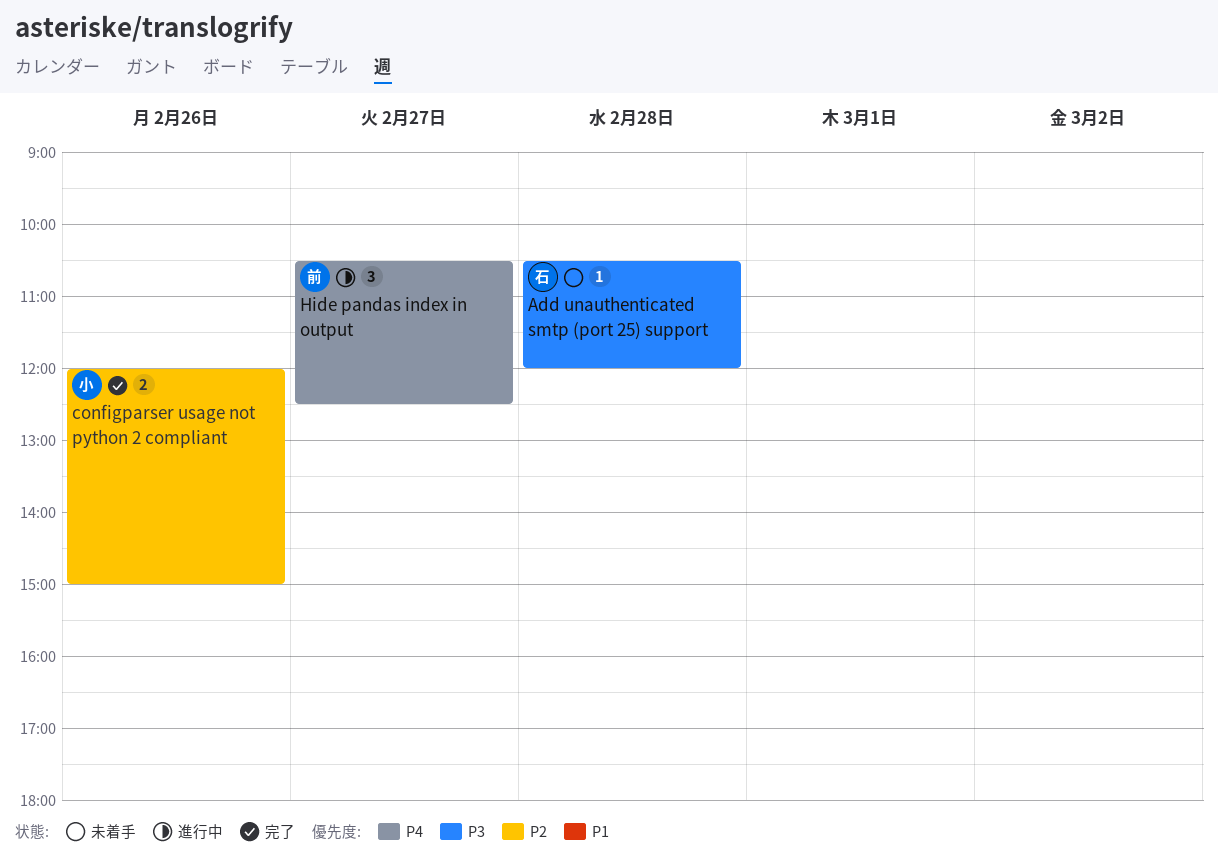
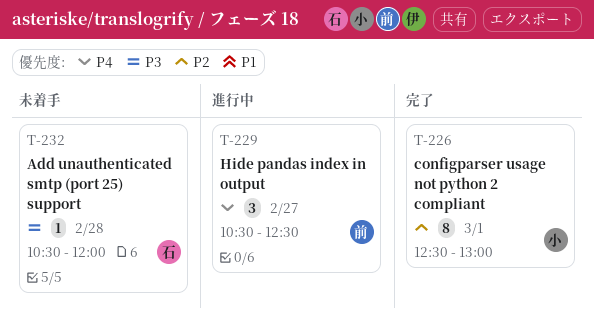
configparser usage not python 2 compliant, estimate: 2 -> 8
configparser usage not python 2 compliant, day: Feb 26 -> Mar 1
configparser usage not python 2 compliant, begins: 12:00 -> 12:30
configparser usage not python 2 compliant, ends: 15:00 -> 13:00

